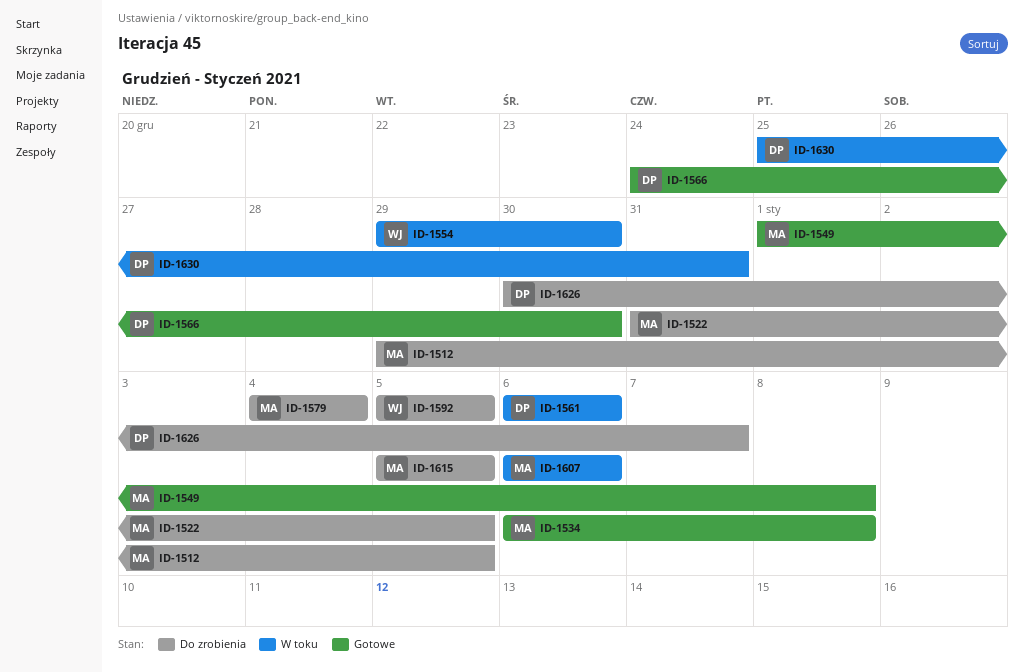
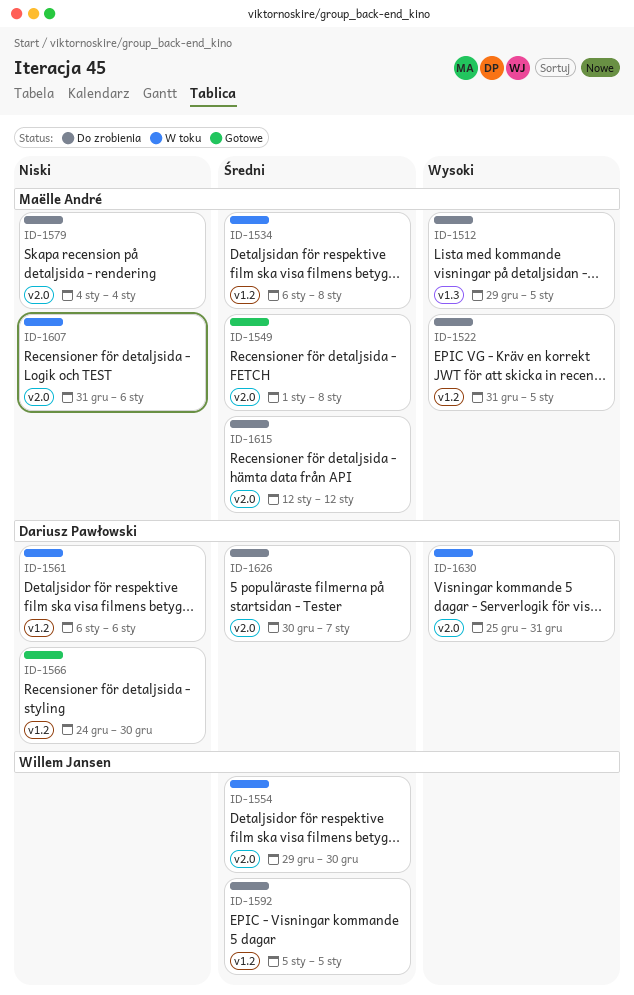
ID-1534, status: Gotowe -> W toku
ID-1607, start: Jan 6 -> Dec 31
ID-1615, start: Jan 5 -> Jan 12
ID-1615, due: Jan 5 -> Jan 12

